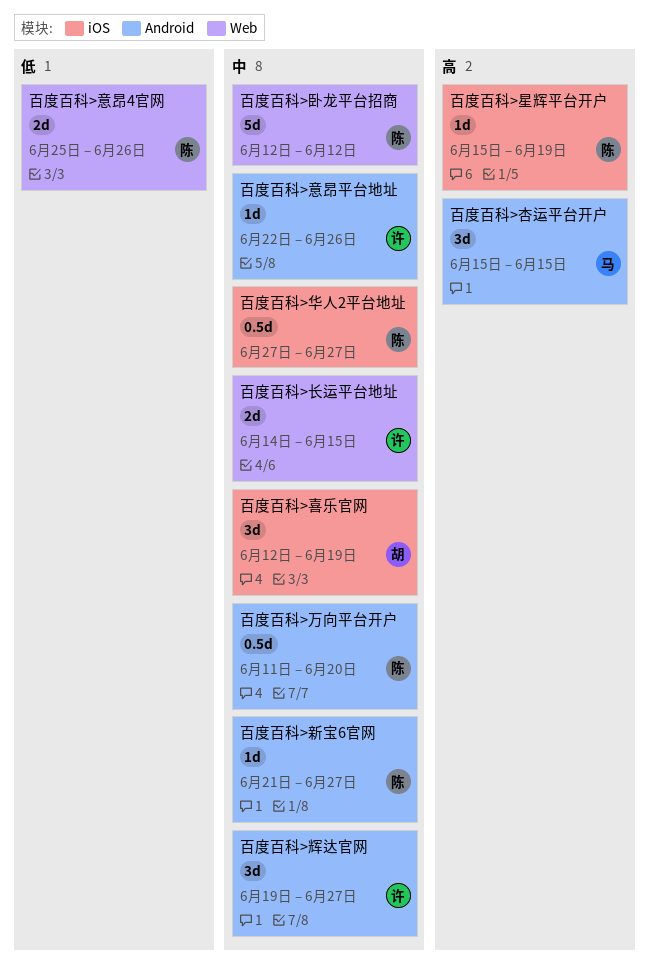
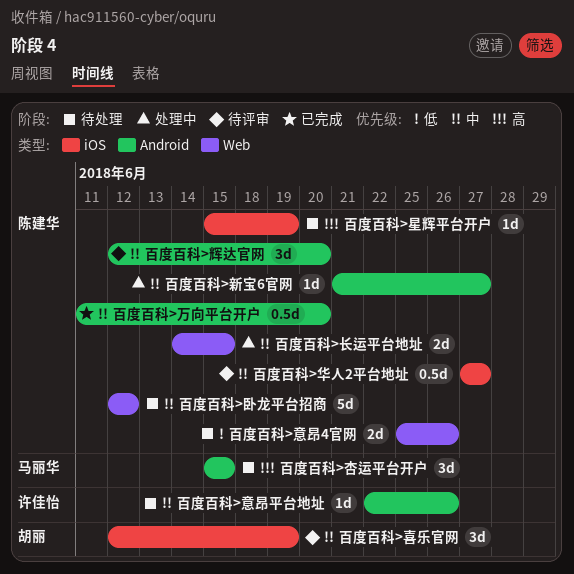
百度百科>辉达官网, owner: 许佳怡 -> 陈建华
百度百科>辉达官网, start: Jun 19 -> Jun 12
百度百科>辉达官网, due: Jun 27 -> Jun 20
百度百科>长运平台地址, owner: 许佳怡 -> 陈建华

